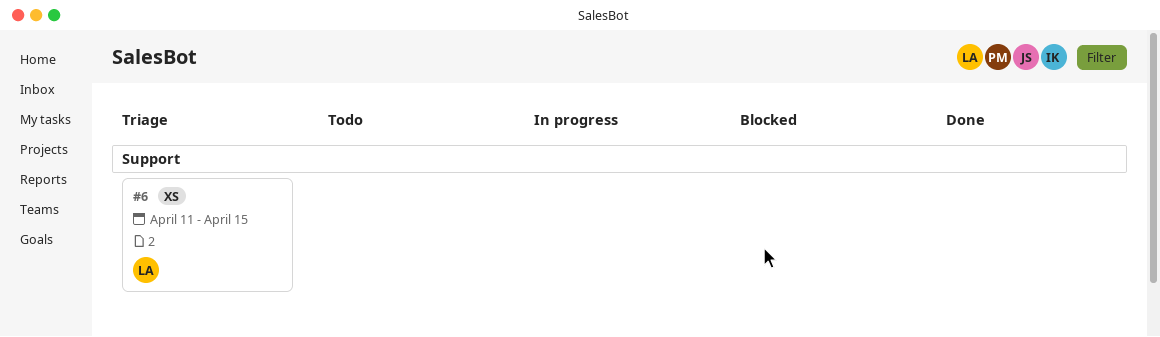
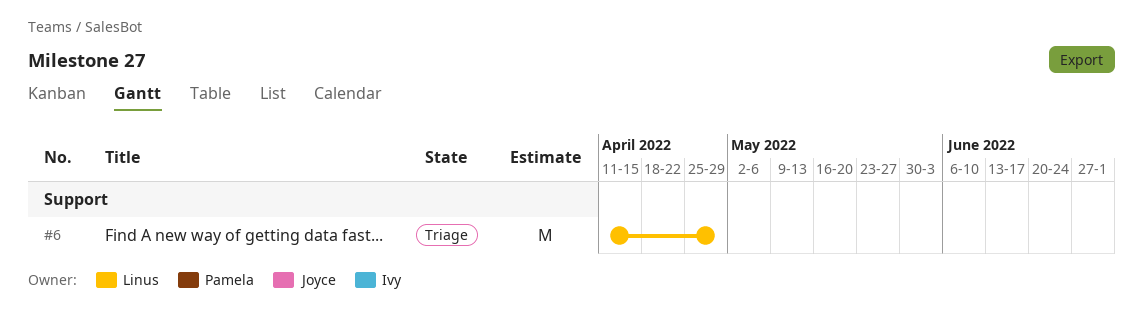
#6, estimate: XS -> M
#6, due: Apr 15 -> Apr 29

